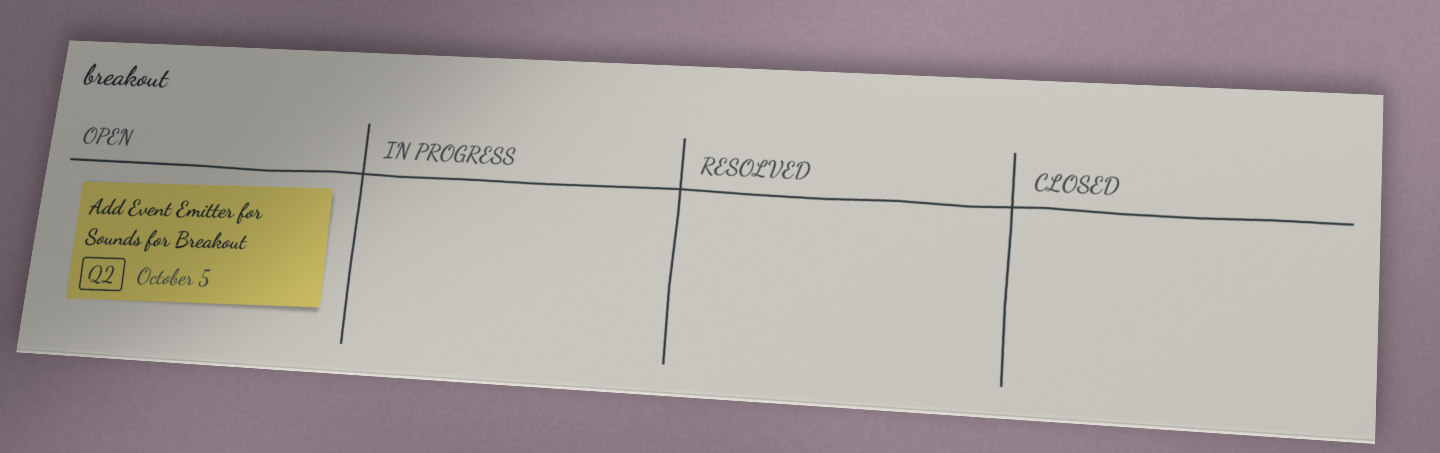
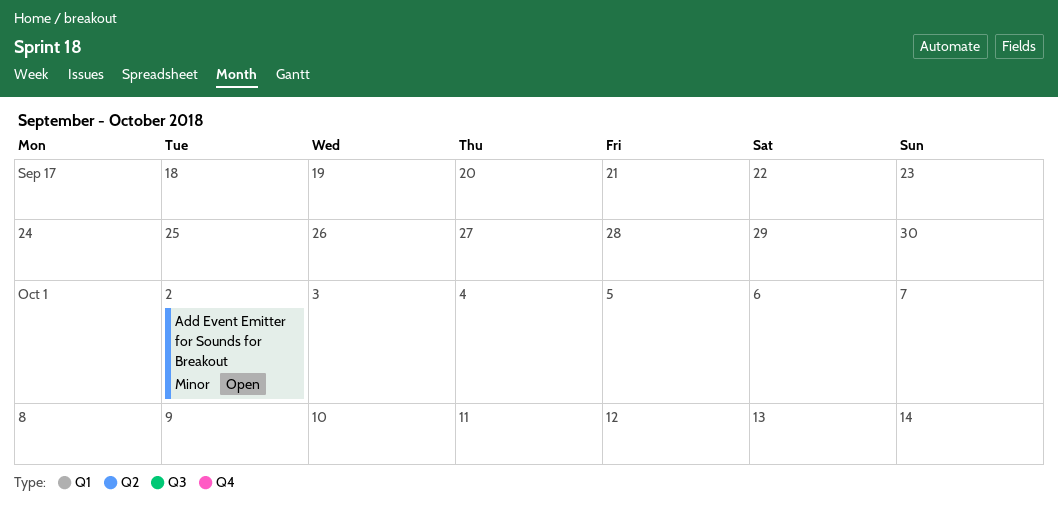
Add Event Emitter for Sounds for Breakout, due: Oct 5 -> Oct 2

